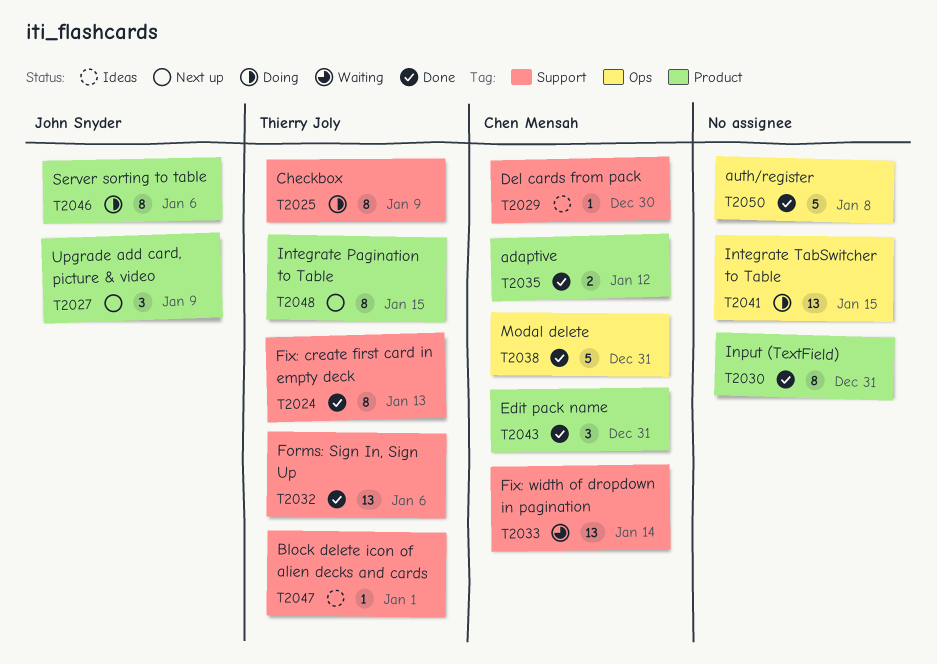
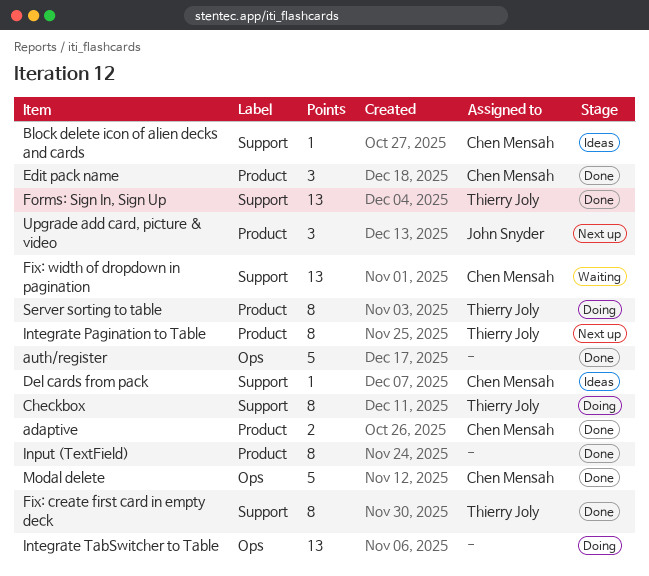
Block delete icon of alien decks and cards, owner: Thierry Joly -> Chen Mensah
Server sorting to table, owner: John Snyder -> Thierry Joly

